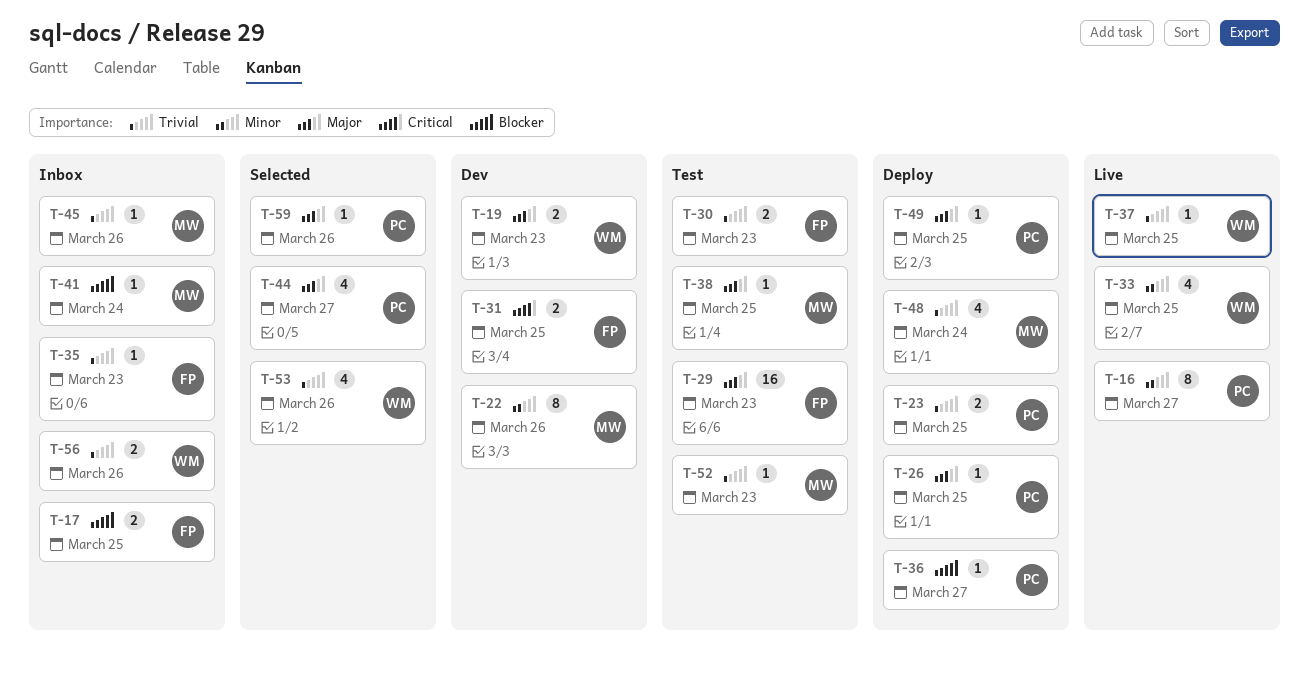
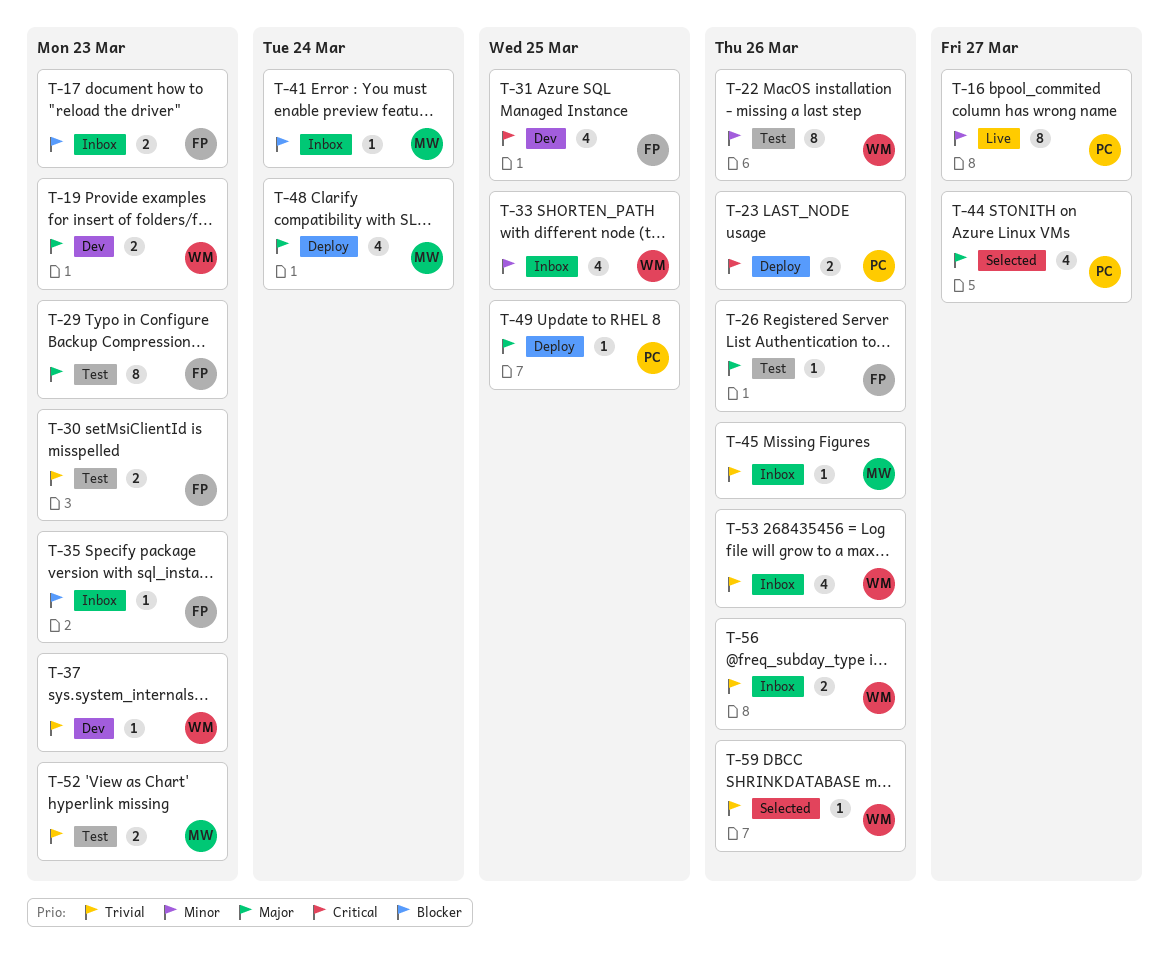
T-17, due: Mar 25 -> Mar 23
T-22, status: Dev -> Test
T-22, owner: MW -> WM
T-23, priority: Trivial -> Critical
T-23, due: Mar 25 -> Mar 26
T-26, status: Deploy -> Test
T-26, owner: PC -> FP
T-26, due: Mar 25 -> Mar 26
T-29, estimate: 16 -> 8
T-31, estimate: 2 -> 4
T-33, status: Live -> Inbox
T-35, priority: Trivial -> Blocker
T-36: present -> none
T-37, status: Live -> Dev
T-37, due: Mar 25 -> Mar 23
T-38: present -> none
T-48, priority: Trivial -> Major
T-52, estimate: 1 -> 2
T-53, status: Selected -> Inbox
T-59, owner: PC -> WM
T-59, priority: Major -> Trivial

